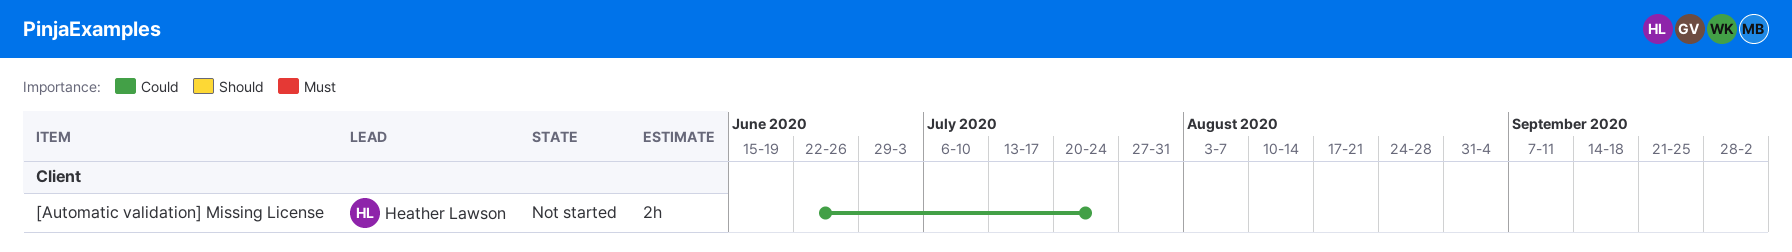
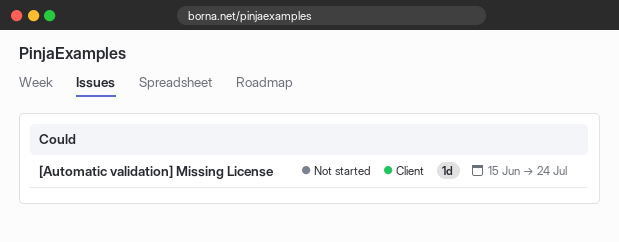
[Automatic validation] Missing License, estimate: 2h -> 1d
[Automatic validation] Missing License, start: Jun 22 -> Jun 15

